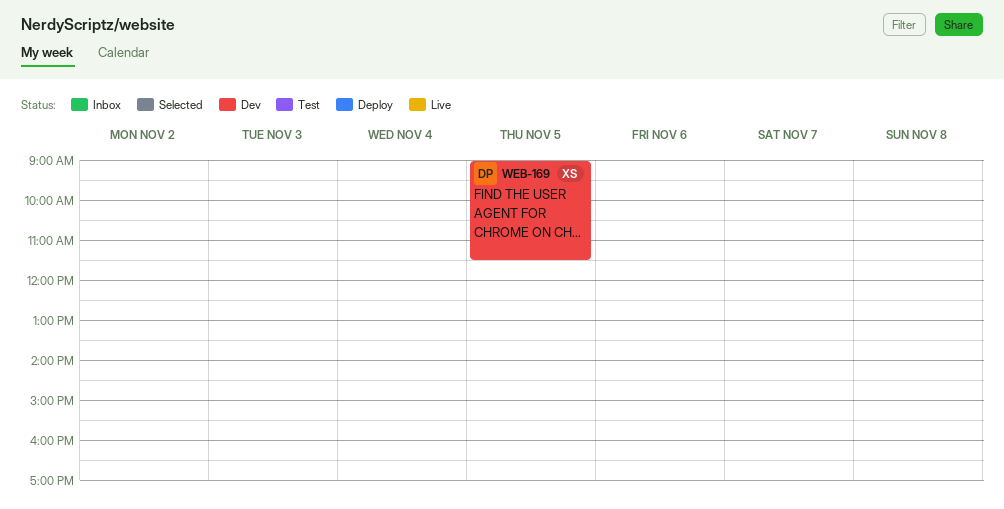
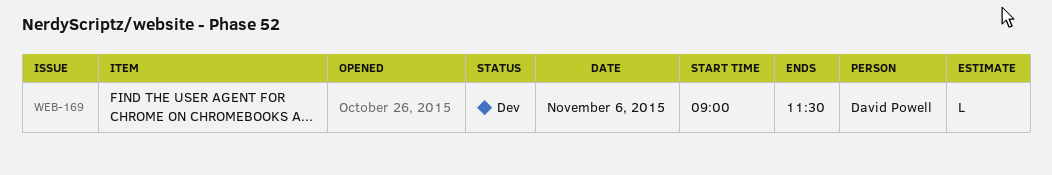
WEB-169, estimate: XS -> L
WEB-169, day: Nov 5 -> Nov 6

